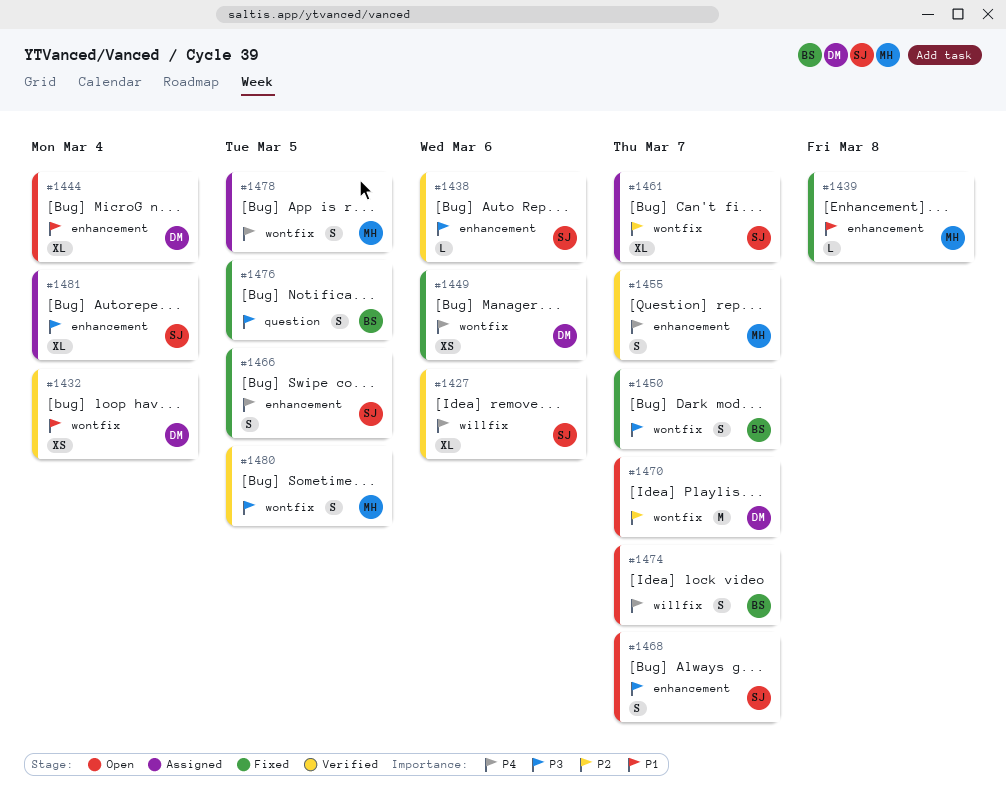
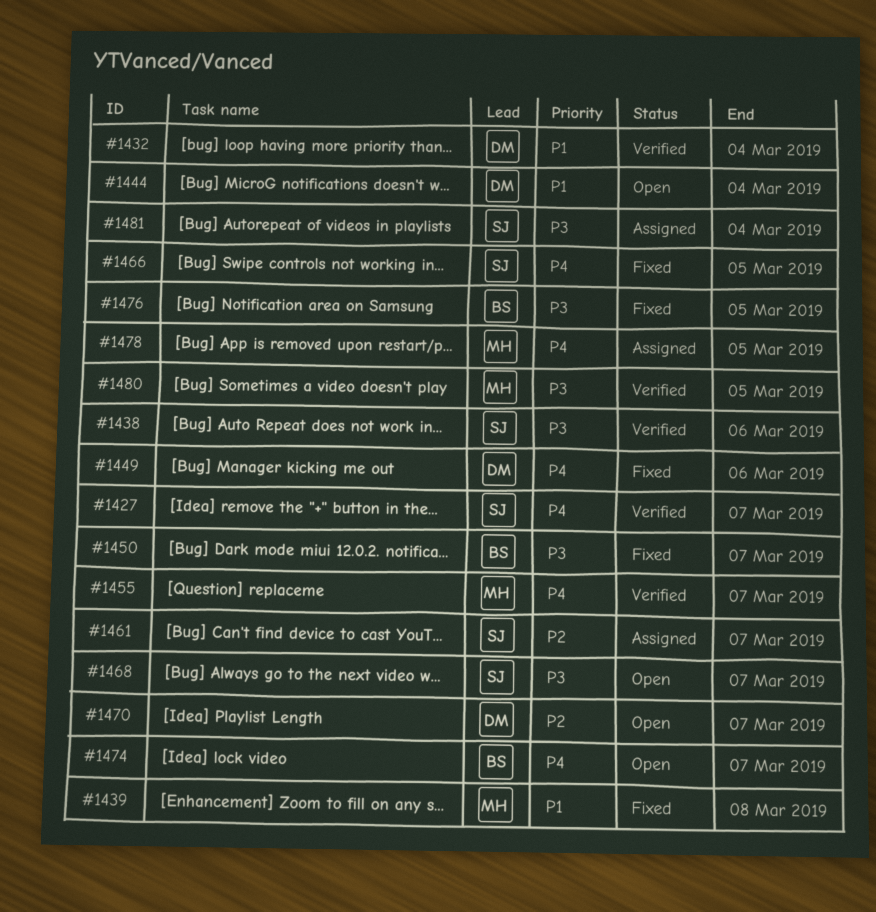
#1427, due: Mar 6 -> Mar 7

